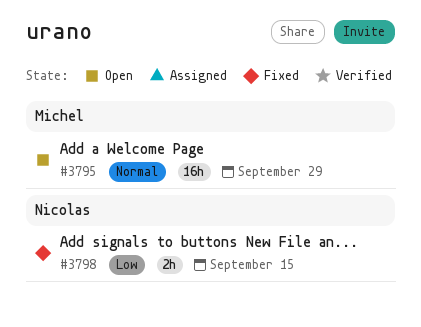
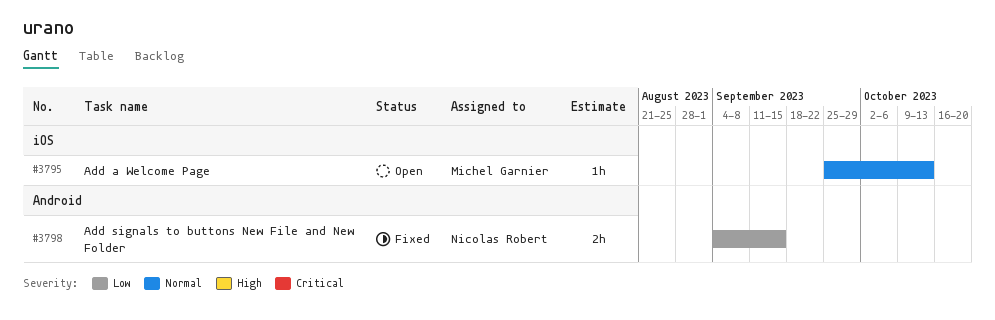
#3795, estimate: 16h -> 1h
#3795, due: Sep 29 -> Oct 13

